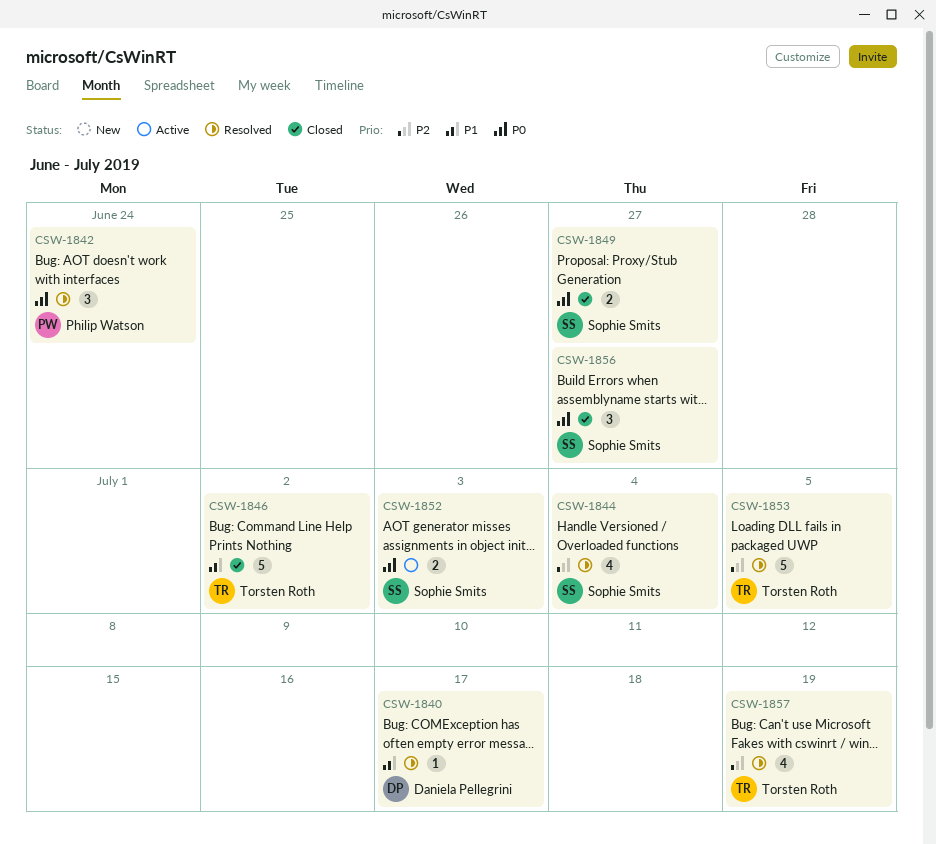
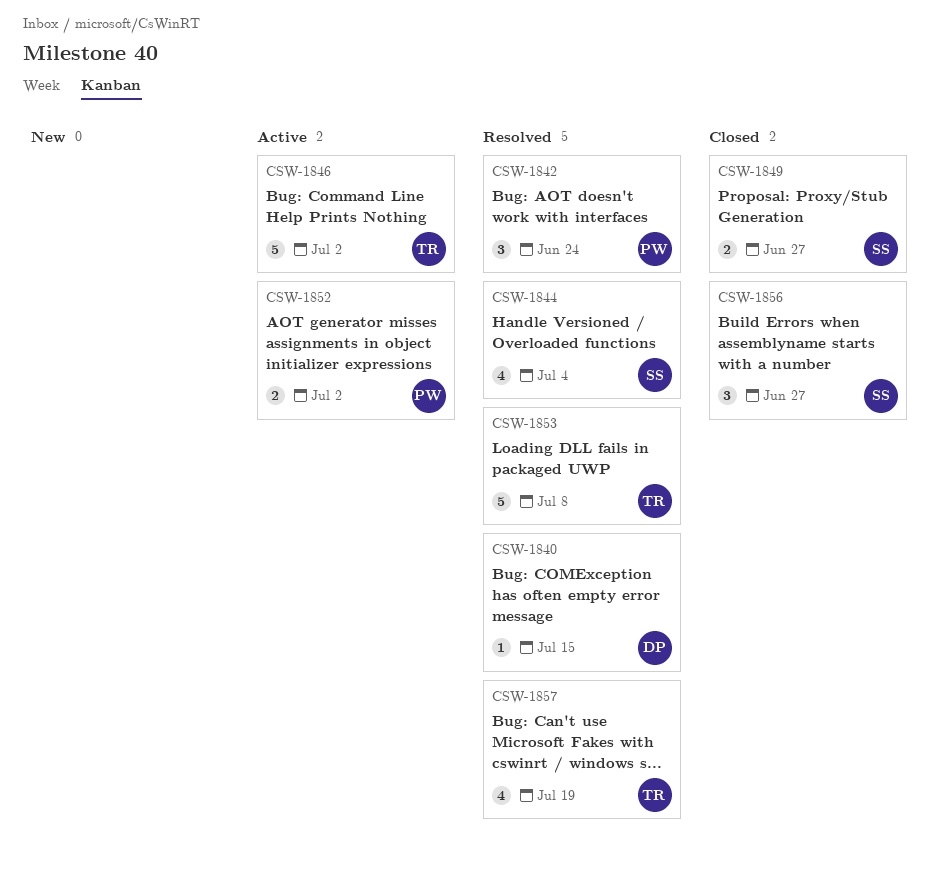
CSW-1840, due: Jul 17 -> Jul 15
CSW-1846, status: Closed -> Active
CSW-1852, owner: Sophie Smits -> Philip Watson
CSW-1852, due: Jul 3 -> Jul 2
CSW-1853, due: Jul 5 -> Jul 8

